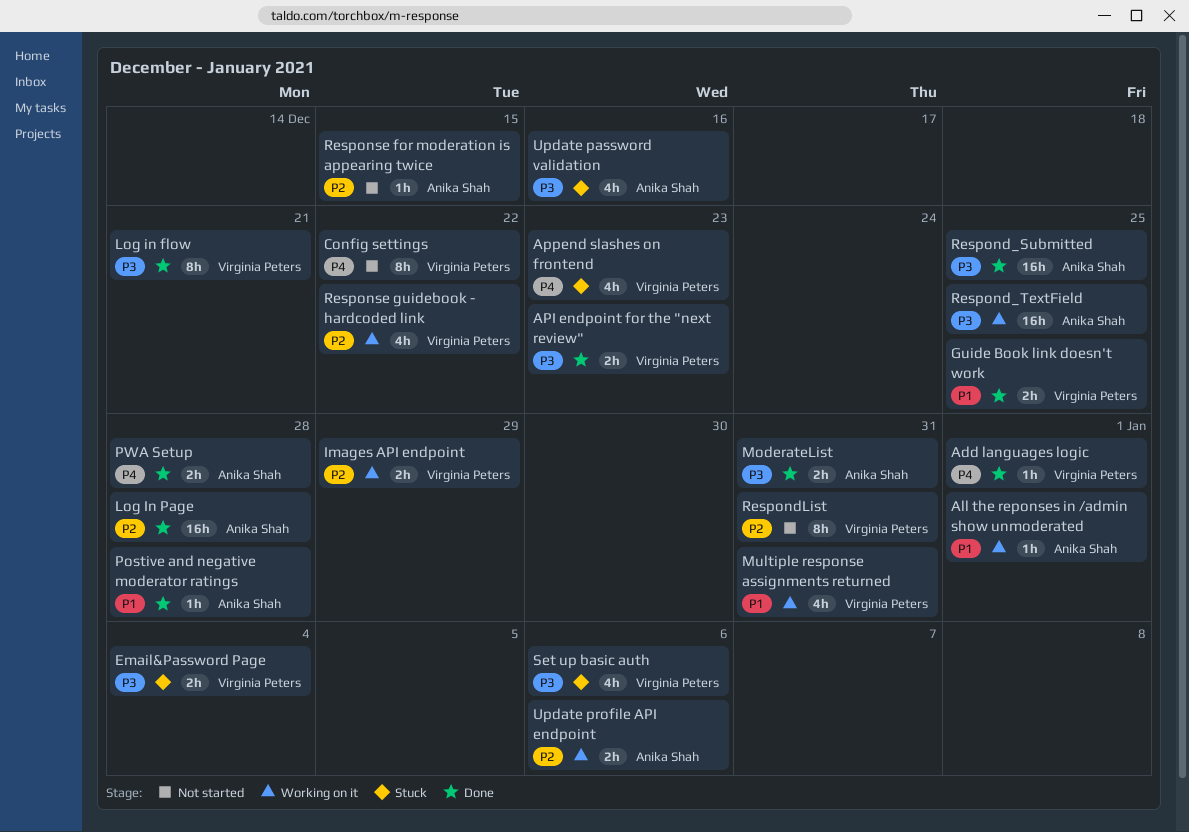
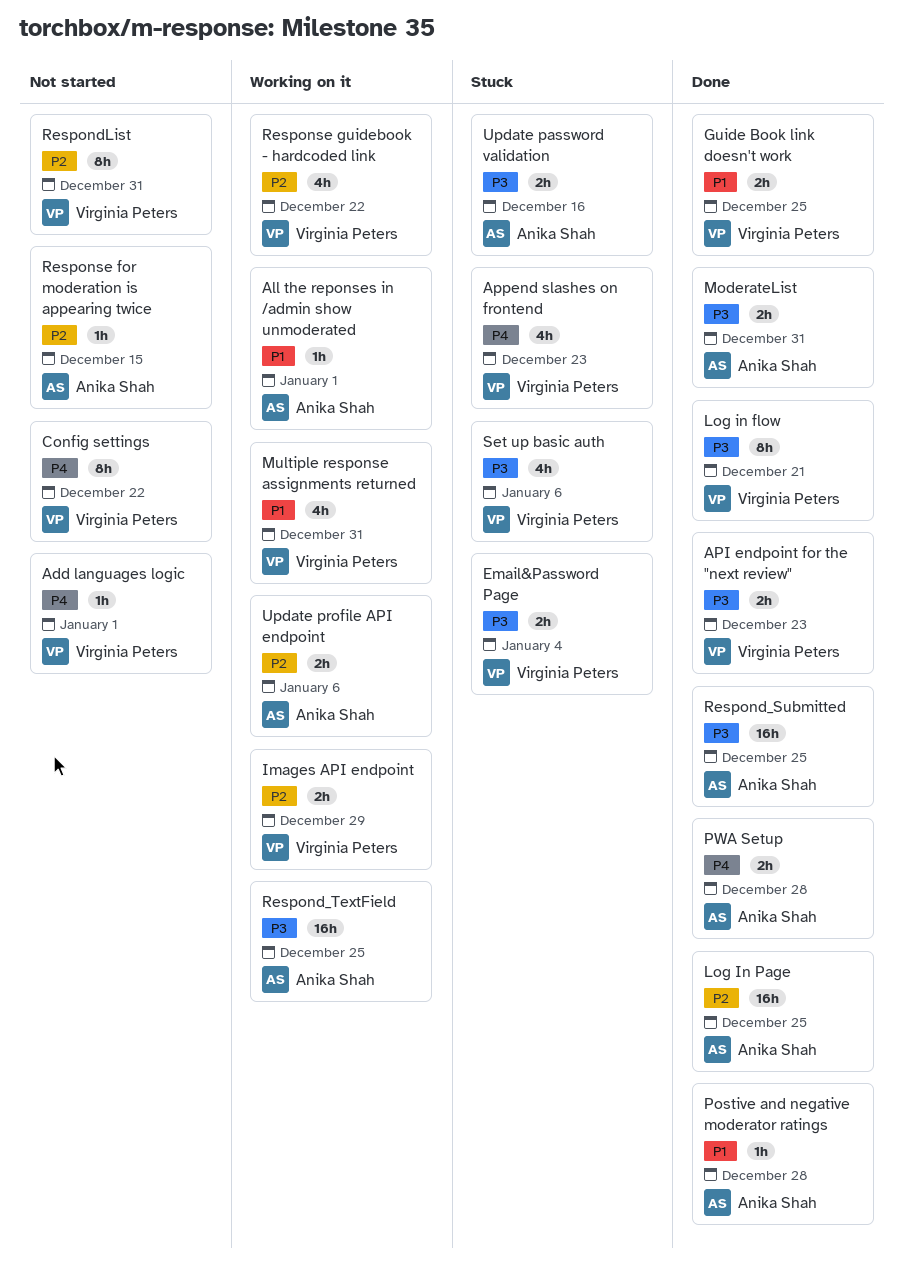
Add languages logic, status: Done -> Not started
Log In Page, due: Dec 28 -> Dec 25
Update password validation, estimate: 4h -> 2h

